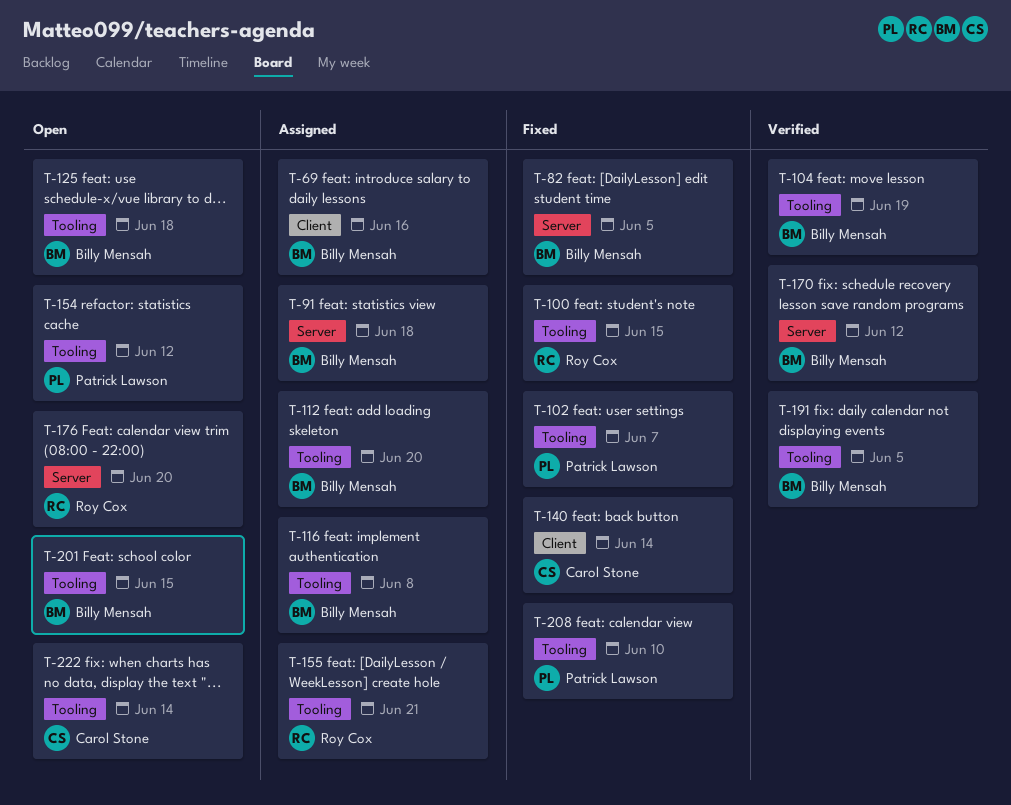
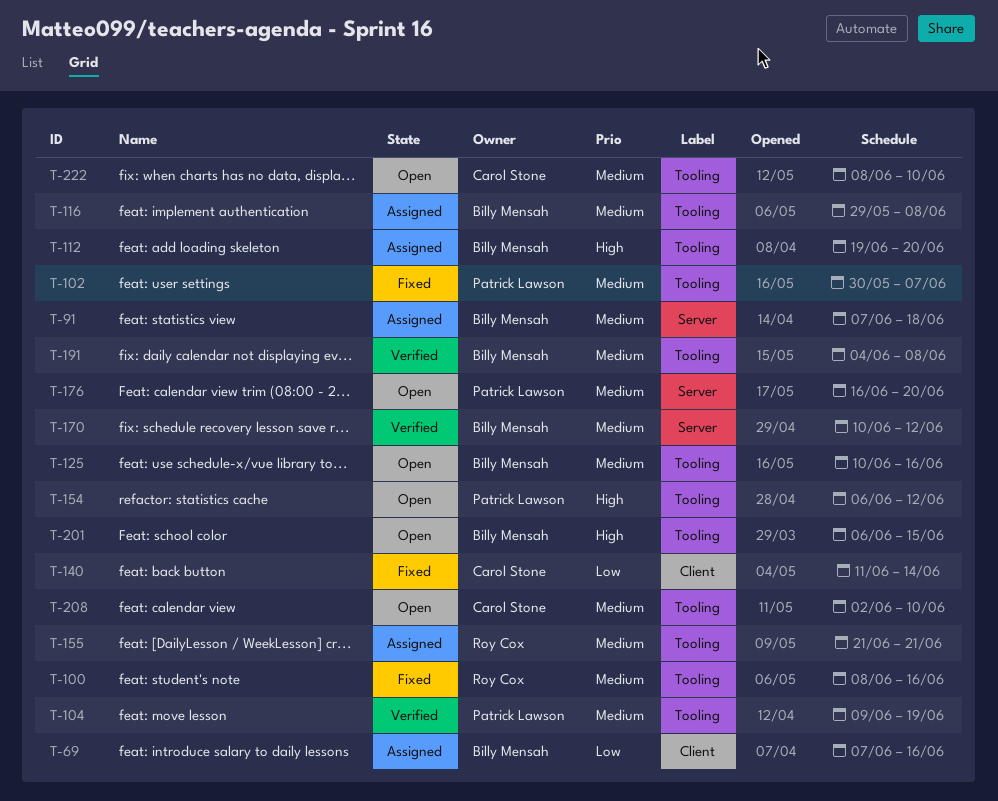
T-82: present -> none
T-100, due: Jun 15 -> Jun 16
T-104, owner: Billy Mensah -> Patrick Lawson
T-125, due: Jun 18 -> Jun 16
T-176, owner: Roy Cox -> Patrick Lawson
T-191, due: Jun 5 -> Jun 8
T-208, status: Fixed -> Open
T-208, owner: Patrick Lawson -> Carol Stone
T-222, due: Jun 14 -> Jun 10

